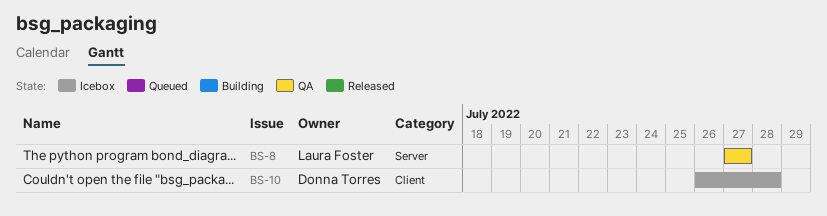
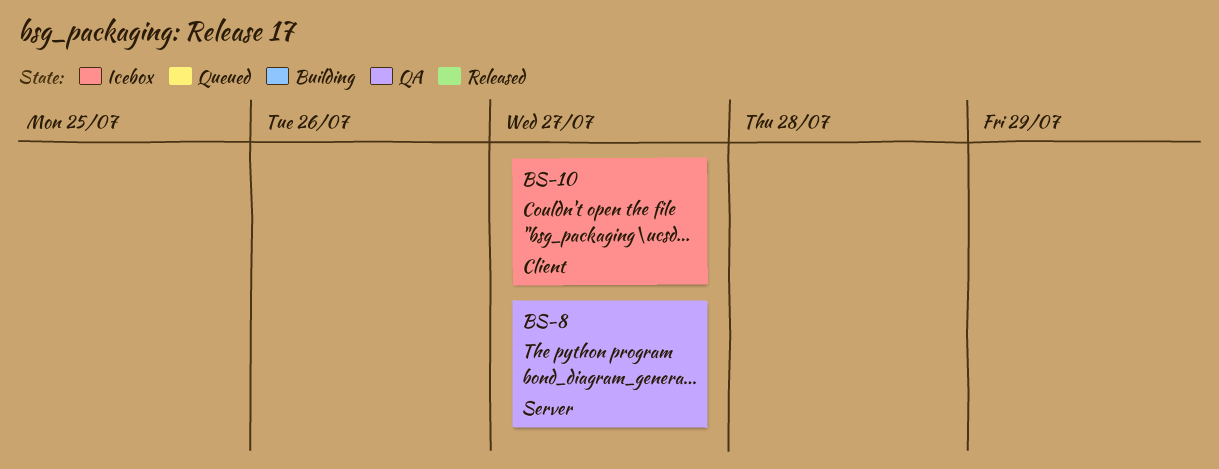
BS-10, due: Jul 28 -> Jul 27

